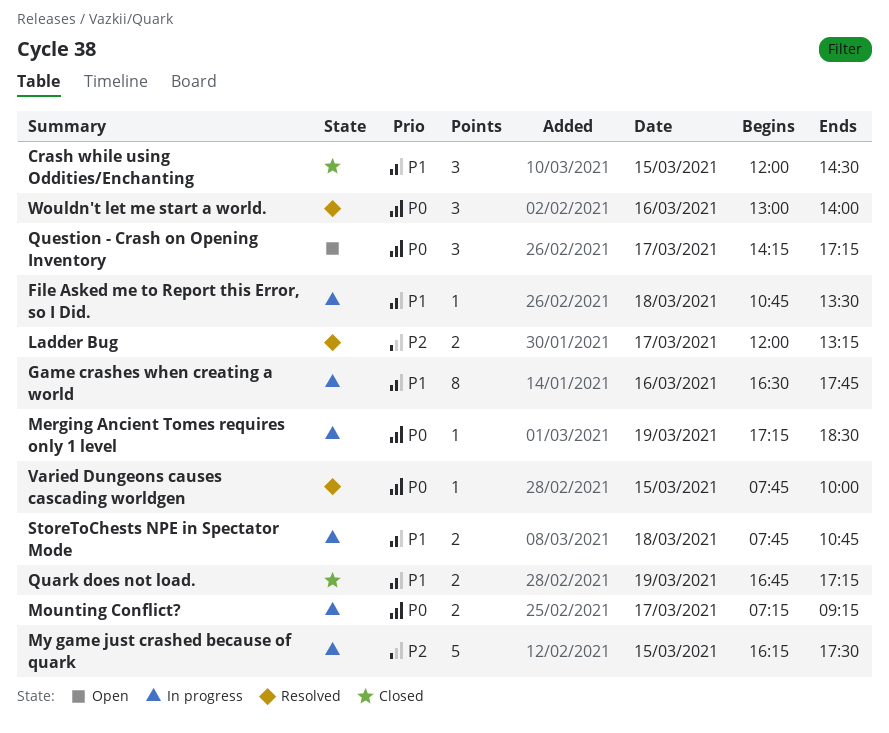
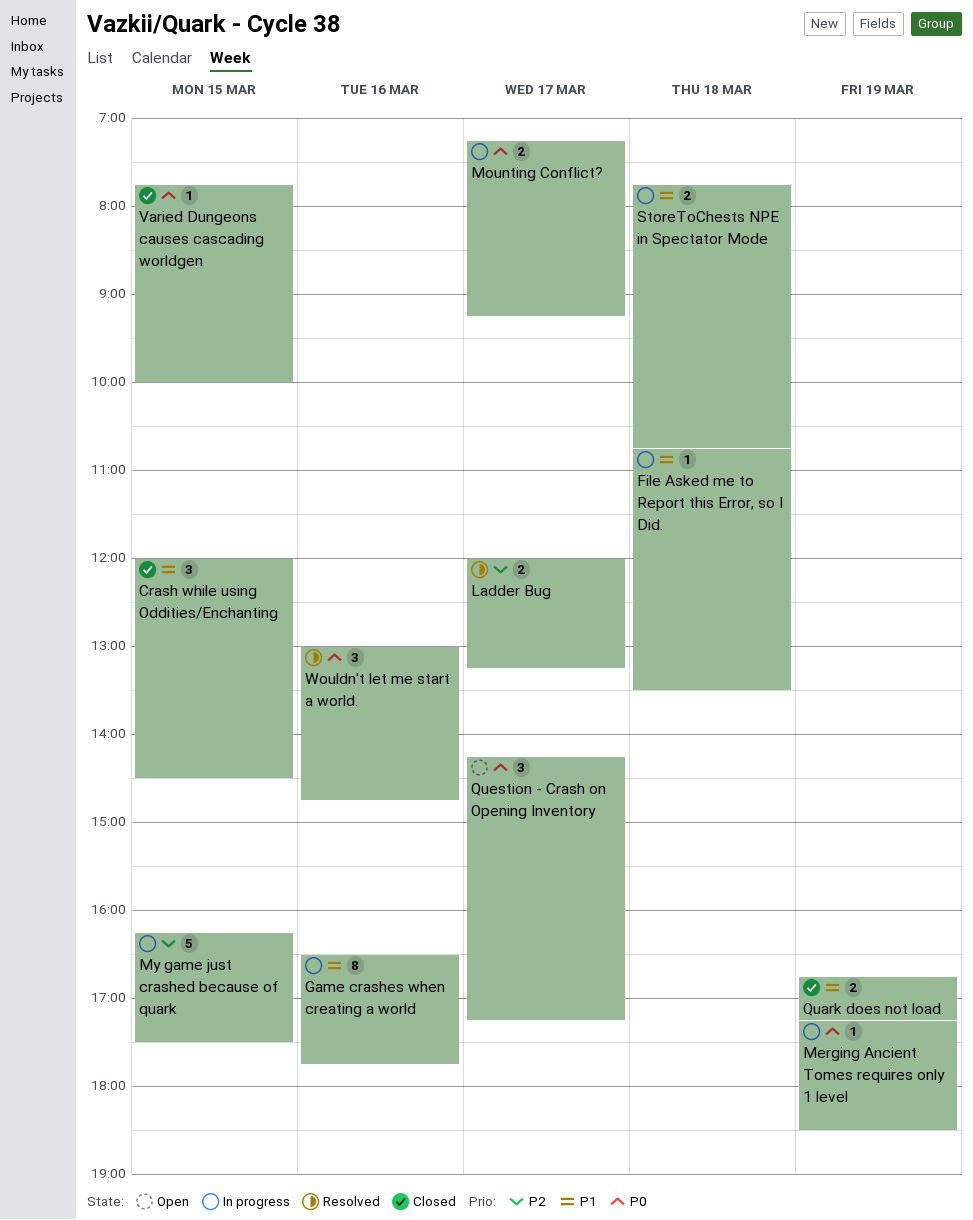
Varied Dungeons causes cascading worldgen, status: Resolved -> Closed
Wouldn't let me start a world., ends: 14:00 -> 14:45

